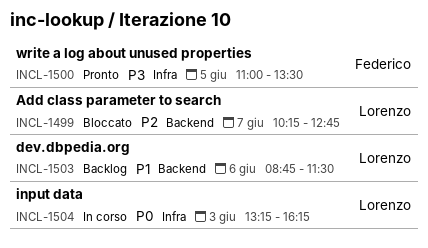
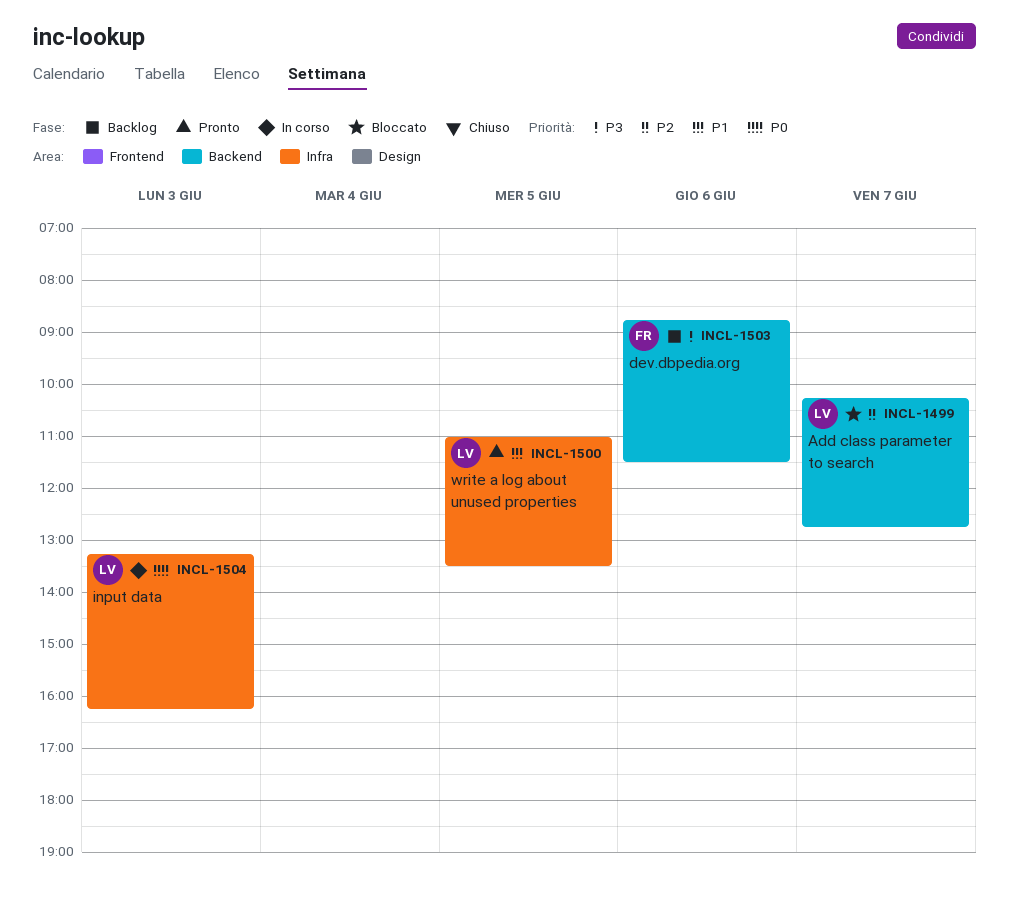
INCL-1500, owner: Federico -> Lorenzo
INCL-1500, priority: P3 -> P1
INCL-1503, owner: Lorenzo -> Federico
INCL-1503, priority: P1 -> P3

